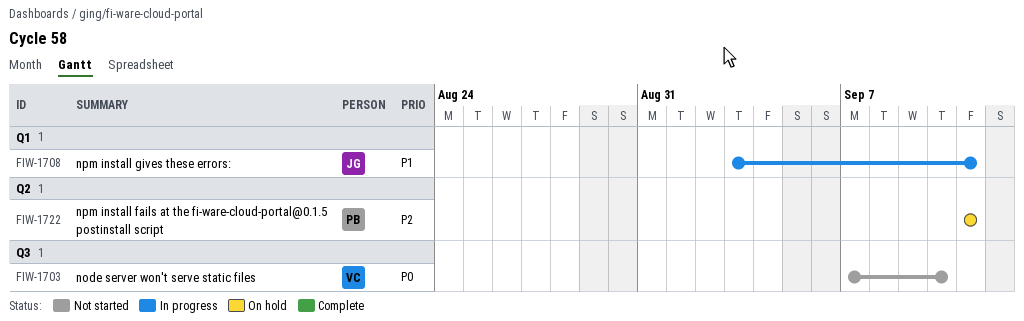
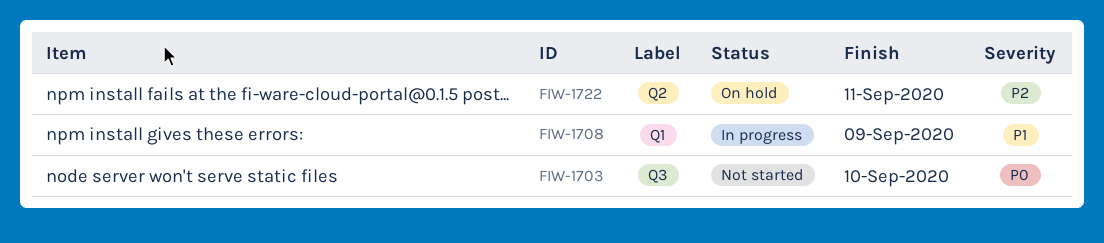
FIW-1708, due: Sep 11 -> Sep 9

